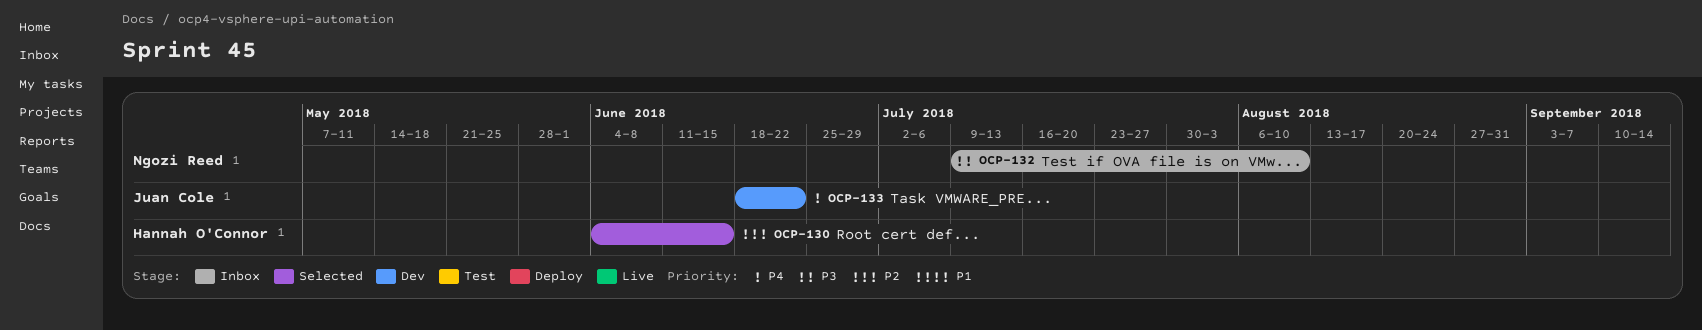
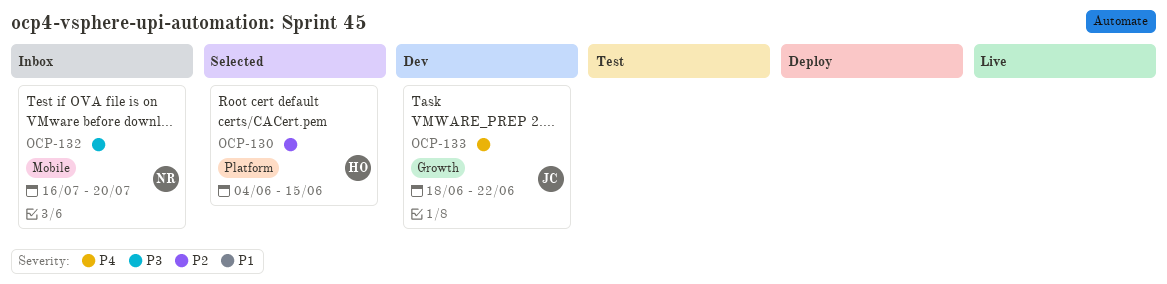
OCP-132, start: Jul 9 -> Jul 16
OCP-132, due: Aug 10 -> Jul 20

